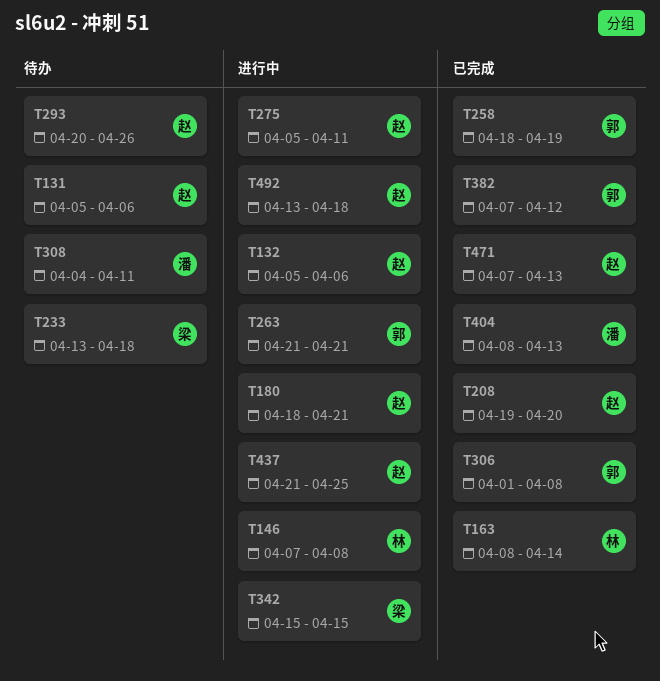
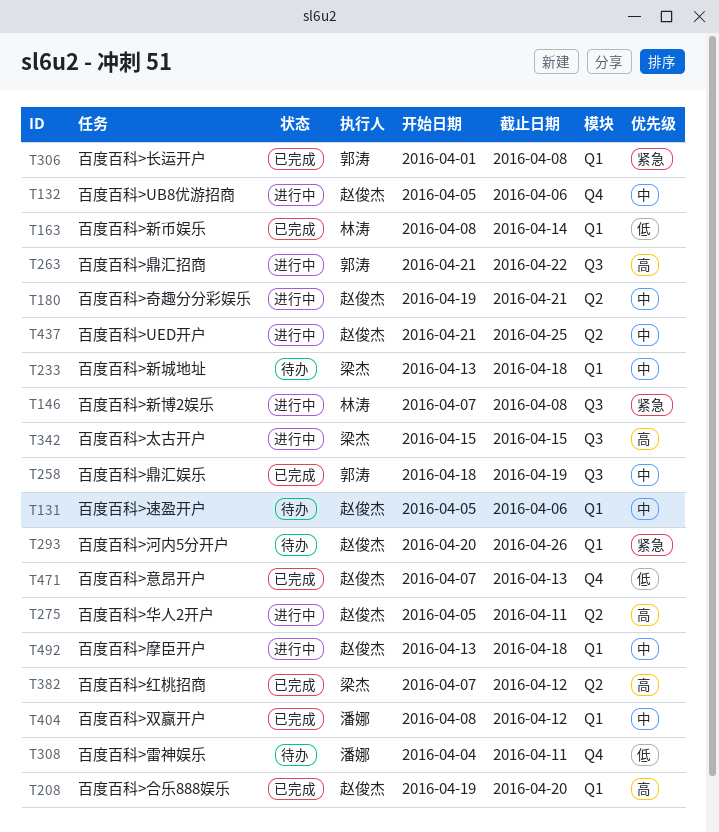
T180, start: Apr 18 -> Apr 19
T263, due: Apr 21 -> Apr 22
T382, owner: 郭涛 -> 梁杰
T404, due: Apr 13 -> Apr 12

